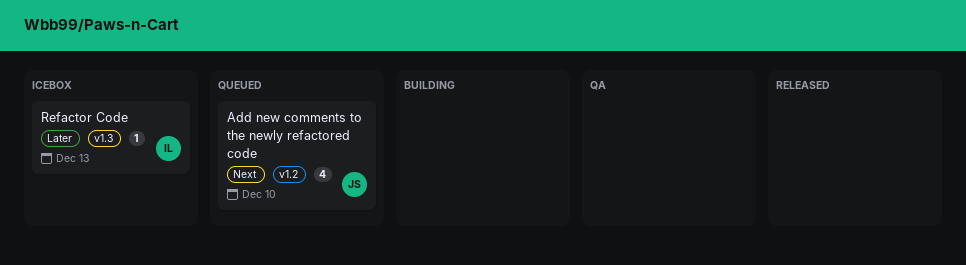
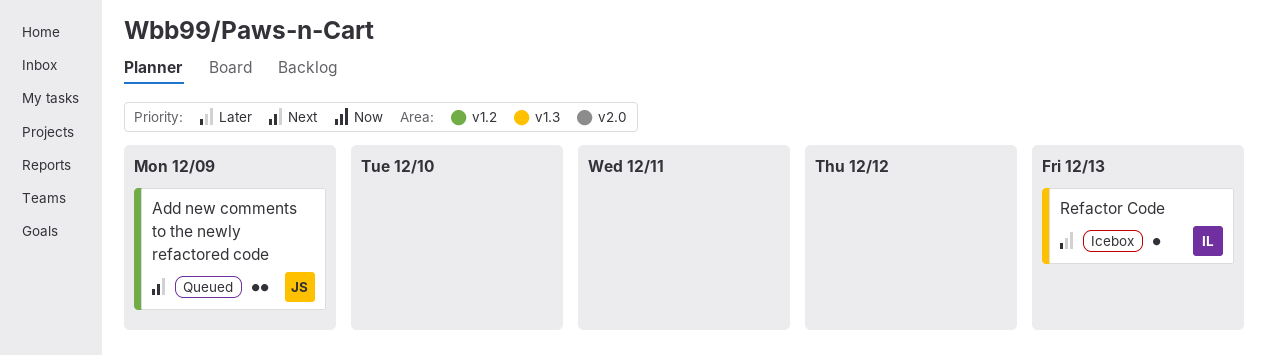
Add new comments to the newly refactored code, estimate: 4 -> 2
Add new comments to the newly refactored code, due: Dec 10 -> Dec 9

